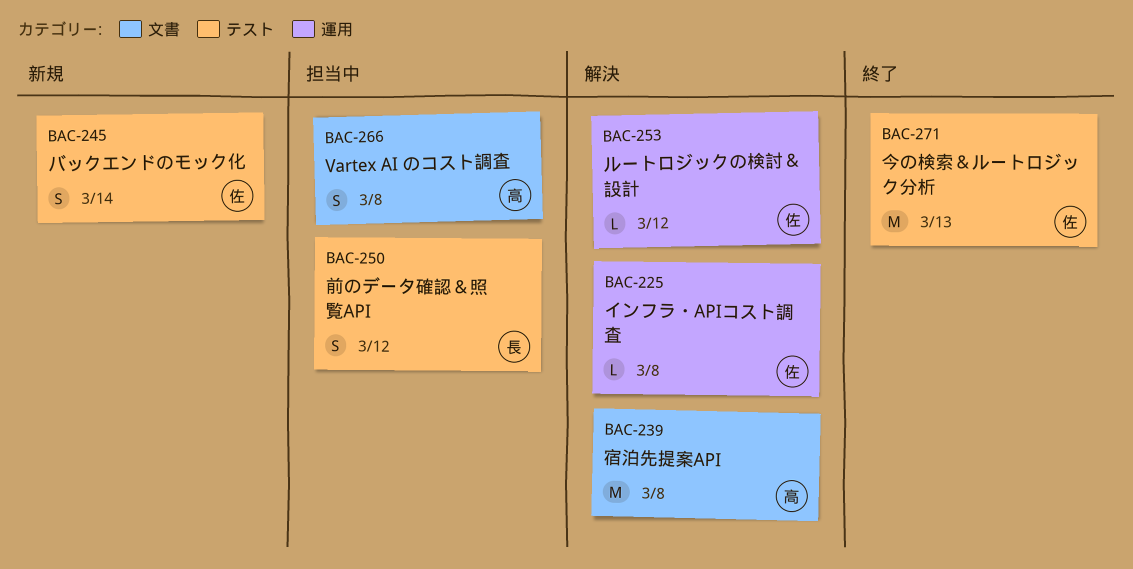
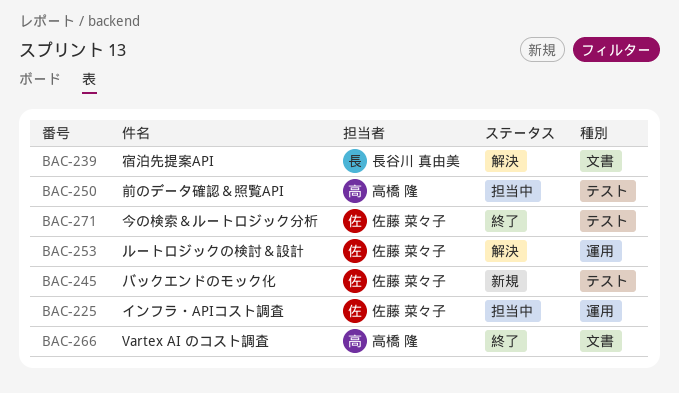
BAC-225, status: 解決 -> 担当中
BAC-239, owner: 高橋 隆 -> 長谷川 真由美
BAC-250, owner: 長谷川 真由美 -> 高橋 隆
BAC-266, status: 担当中 -> 終了

